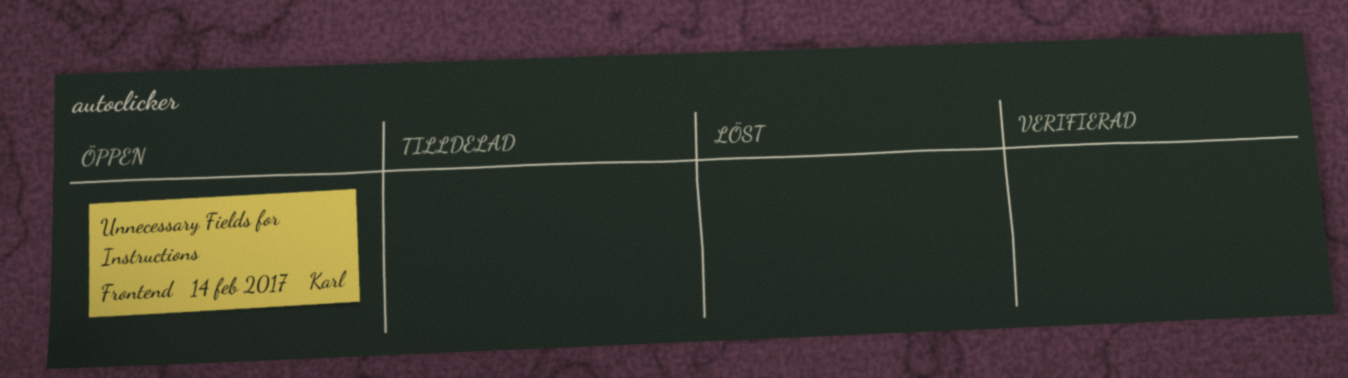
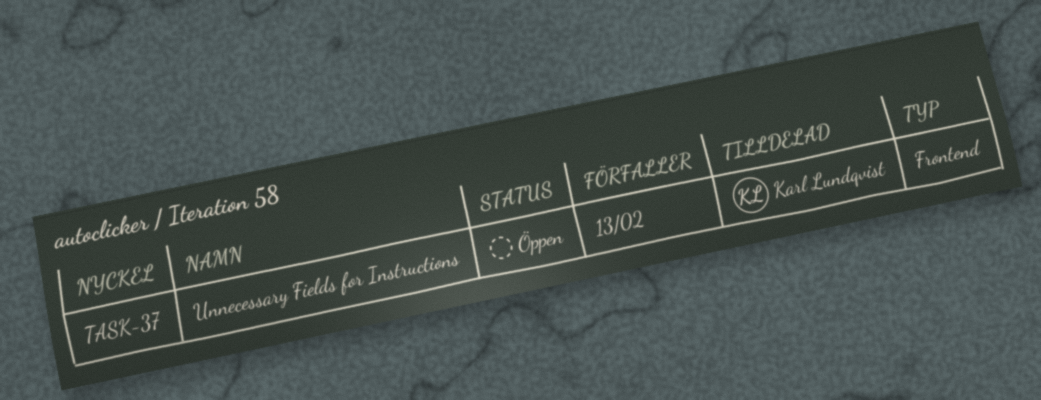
Unnecessary Fields for Instructions, due: Feb 14 -> Feb 13

